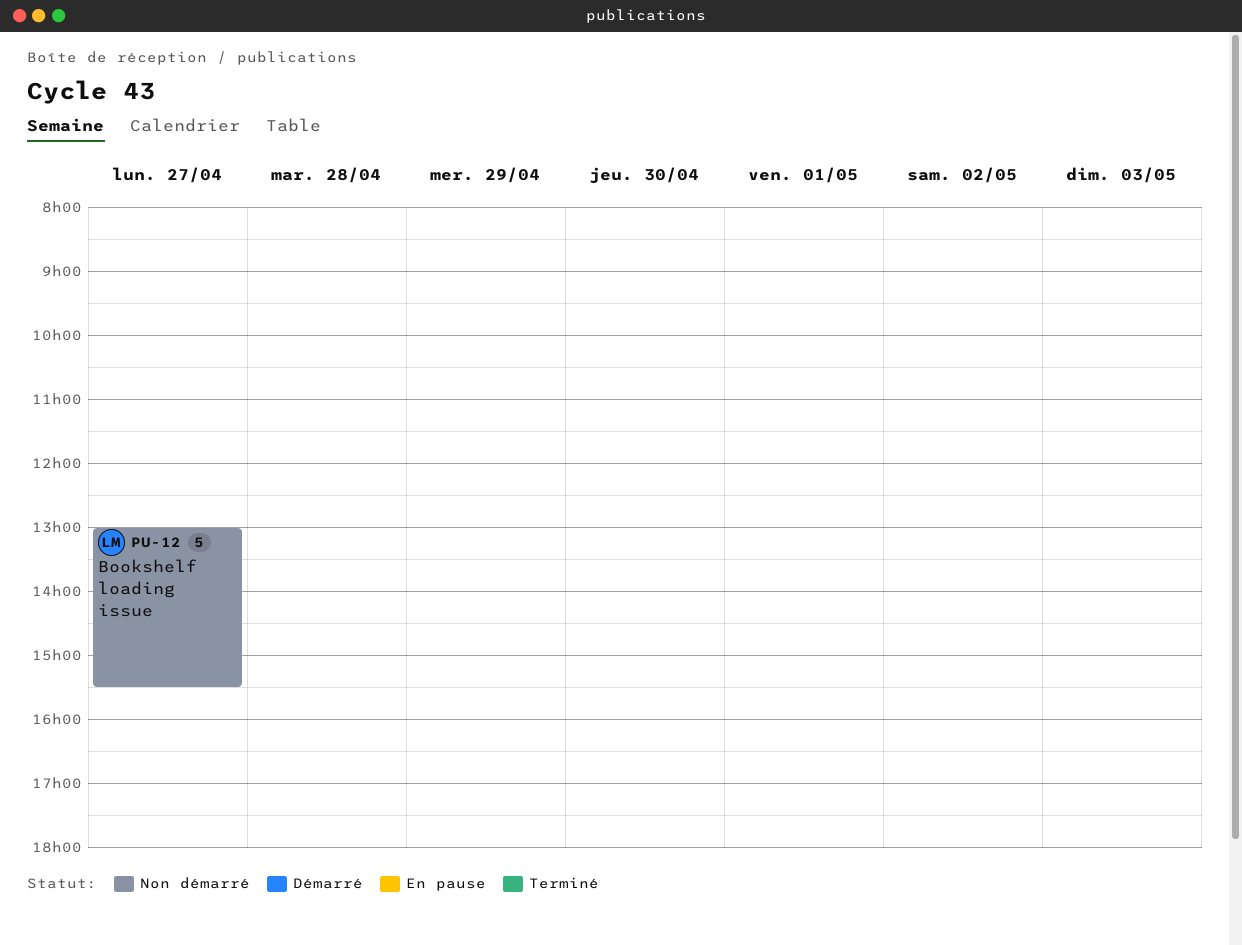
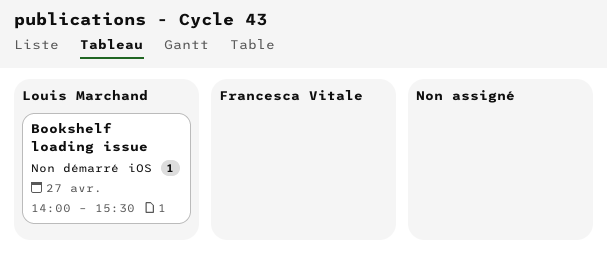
Bookshelf loading issue, estimate: 5 -> 1
Bookshelf loading issue, begins: 13:00 -> 14:00

